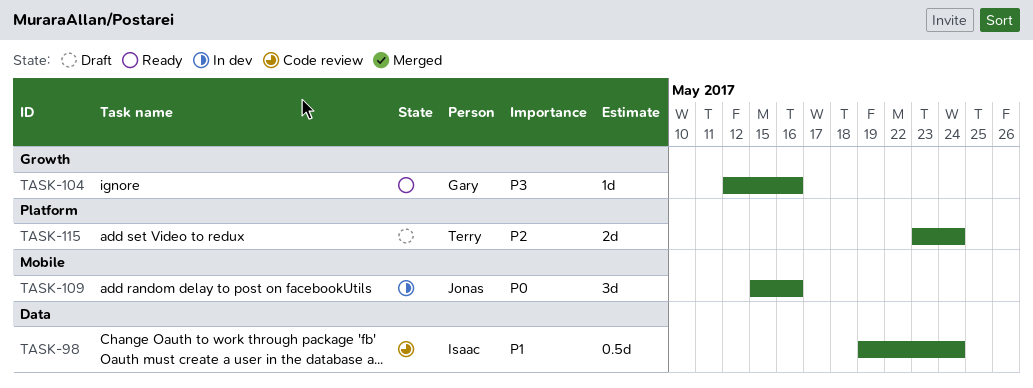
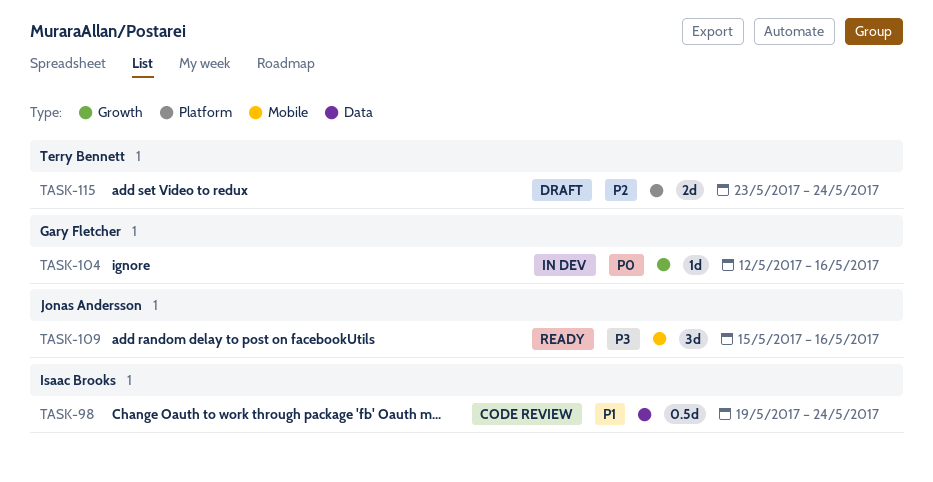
TASK-104, status: Ready -> In dev
TASK-104, priority: P3 -> P0
TASK-109, status: In dev -> Ready
TASK-109, priority: P0 -> P3

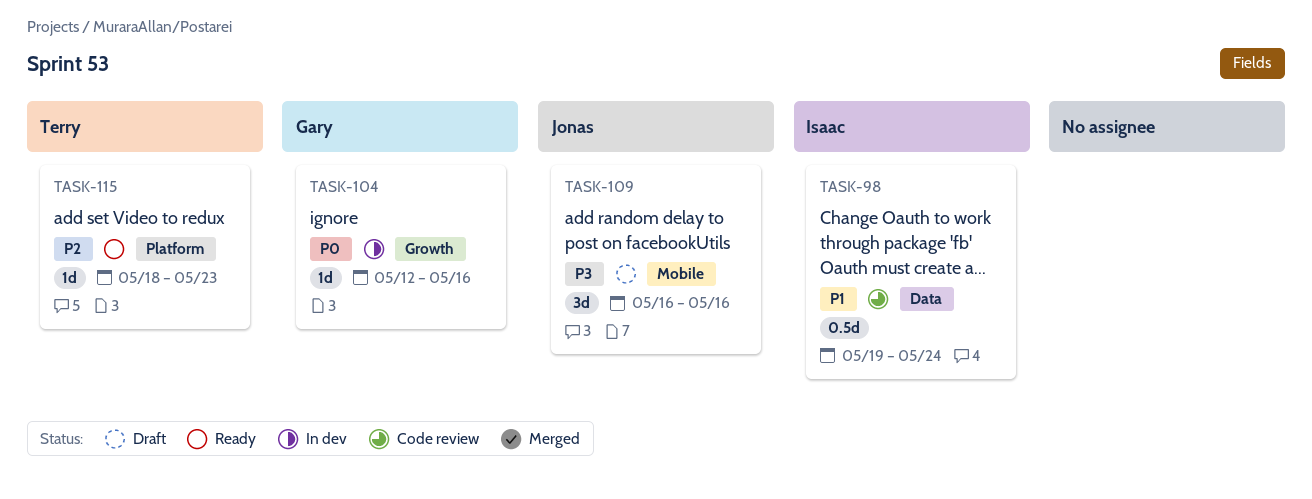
TASK-109, status: Ready -> Draft
TASK-109, start: May 15 -> May 16
TASK-115, status: Draft -> Ready
TASK-115, estimate: 2d -> 1d
TASK-115, start: May 23 -> May 18
TASK-115, due: May 24 -> May 23

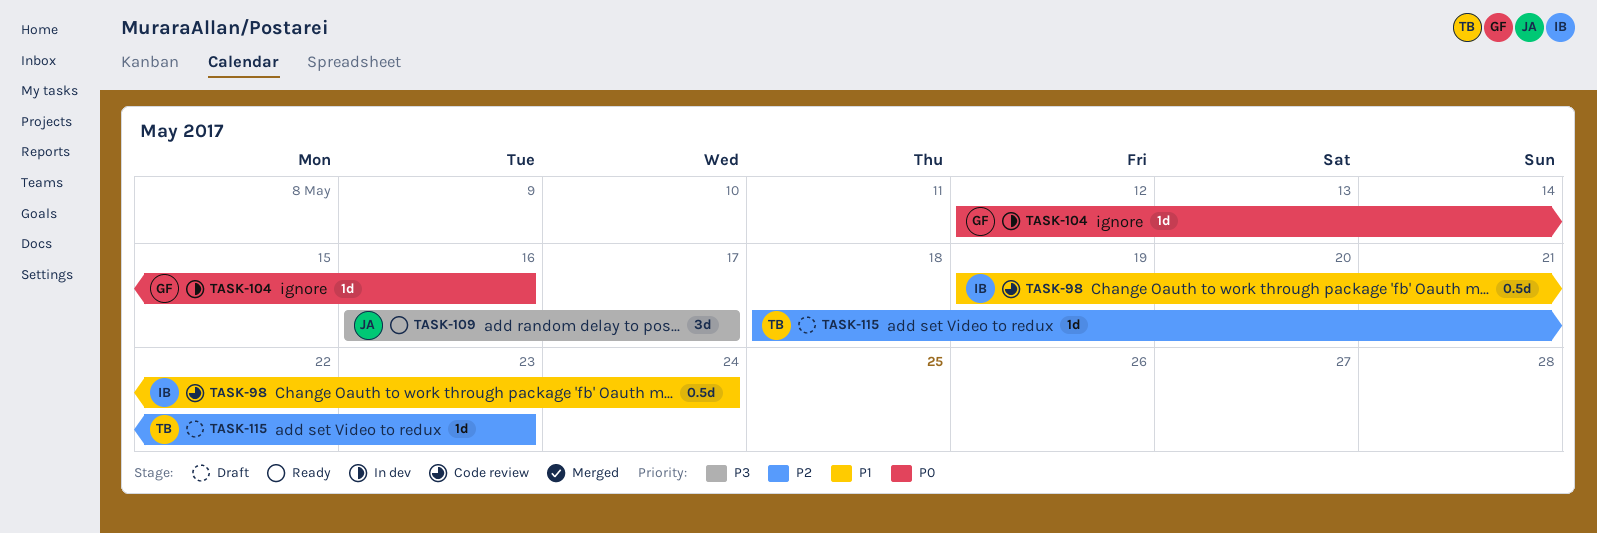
TASK-109, status: Draft -> Ready
TASK-109, due: May 16 -> May 17
TASK-115, status: Ready -> Draft

